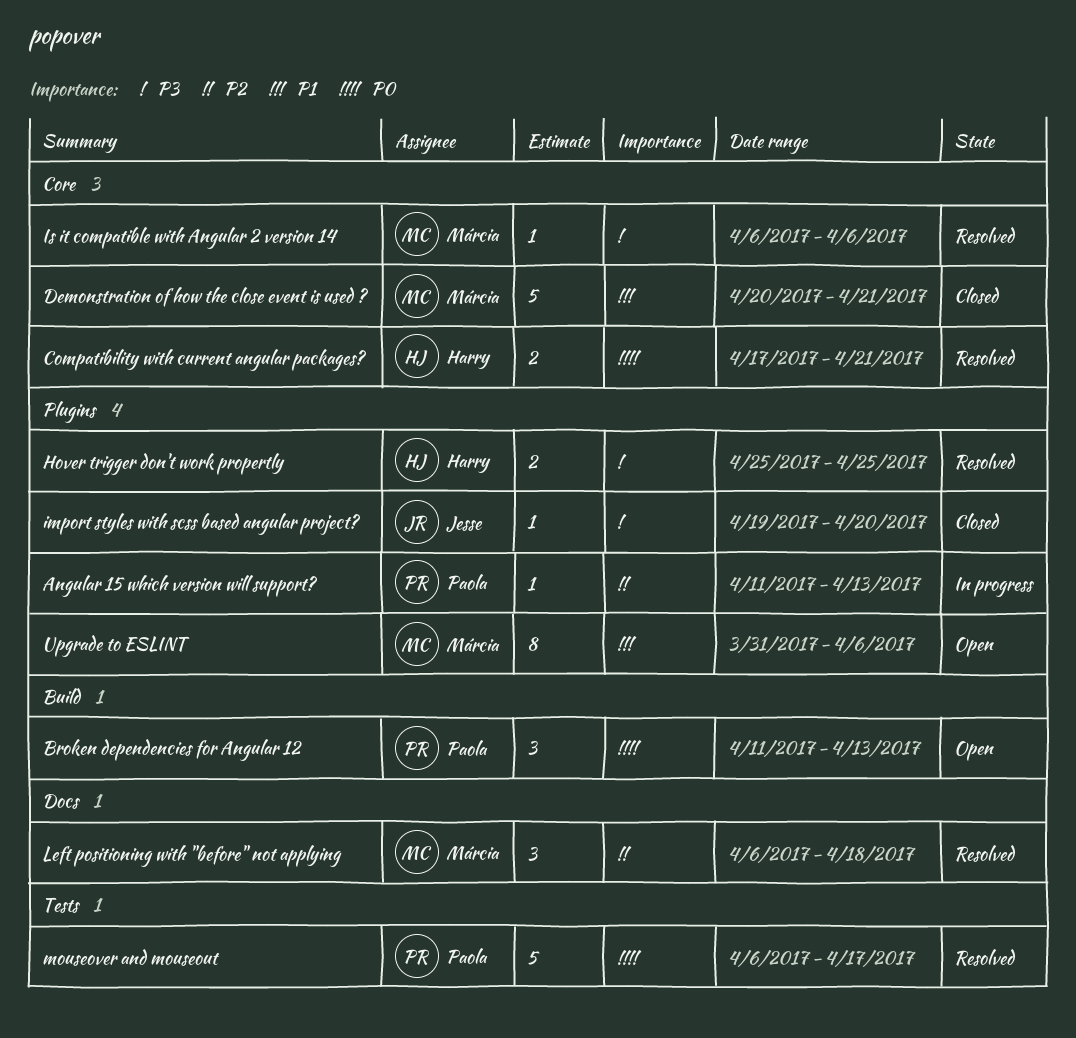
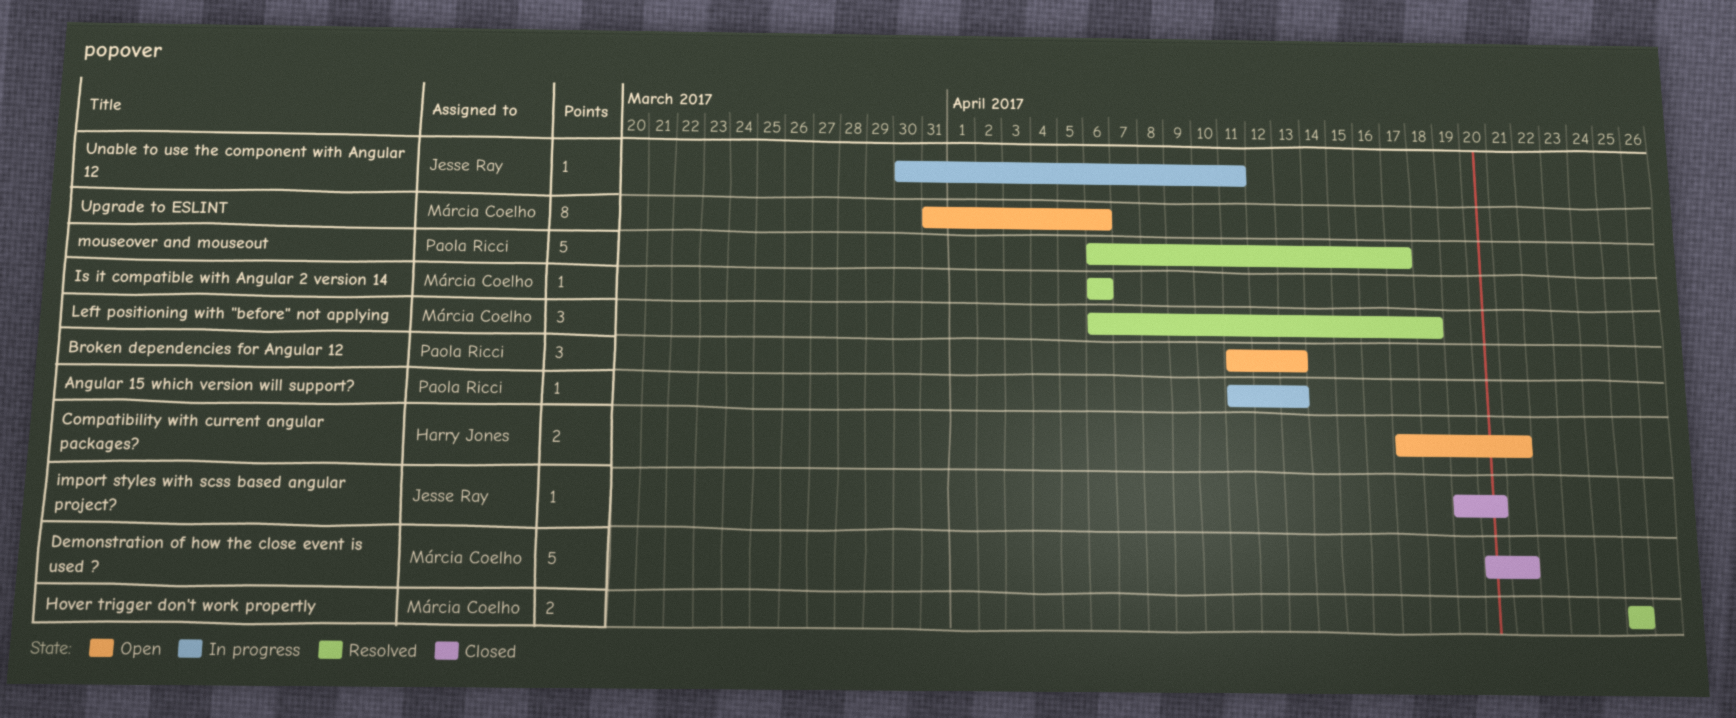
Compatibility with current angular packages?, status: Resolved -> Open
Hover trigger don't work propertly, owner: Harry Jones -> Márcia Coelho
Unable to use the component with Angular 12: none -> present

